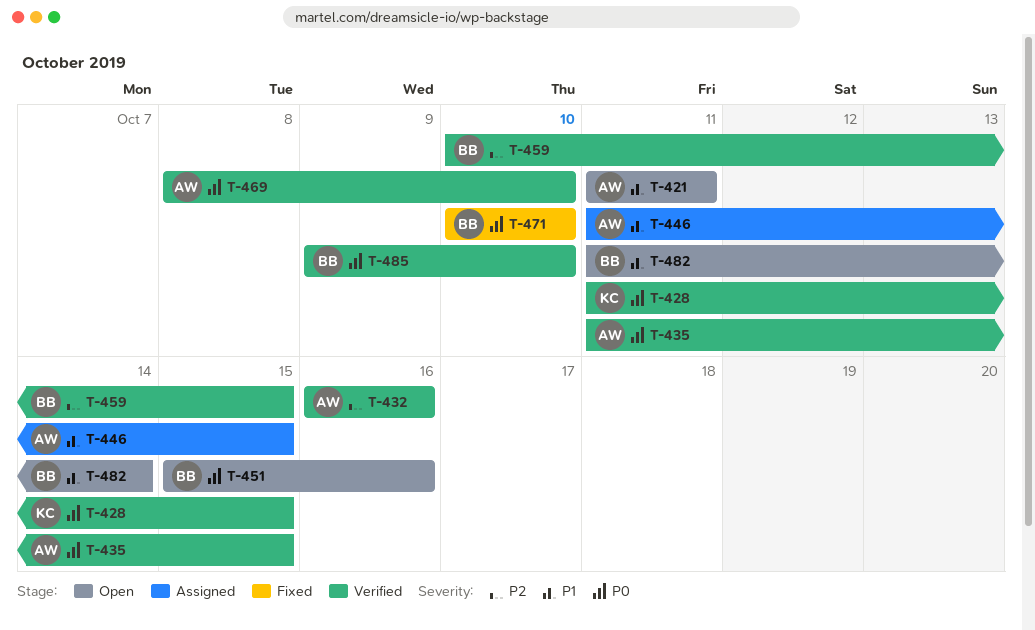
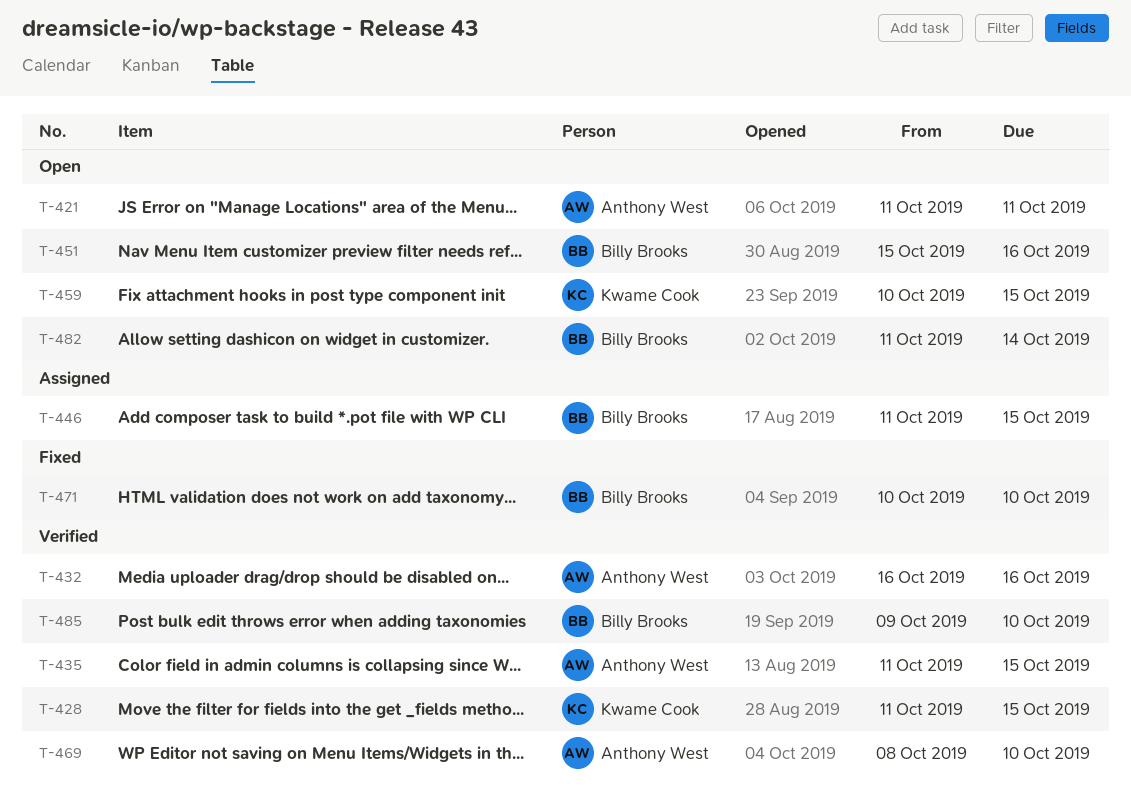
T-446, owner: Anthony West -> Billy Brooks
T-459, status: Verified -> Open
T-459, owner: Billy Brooks -> Kwame Cook

